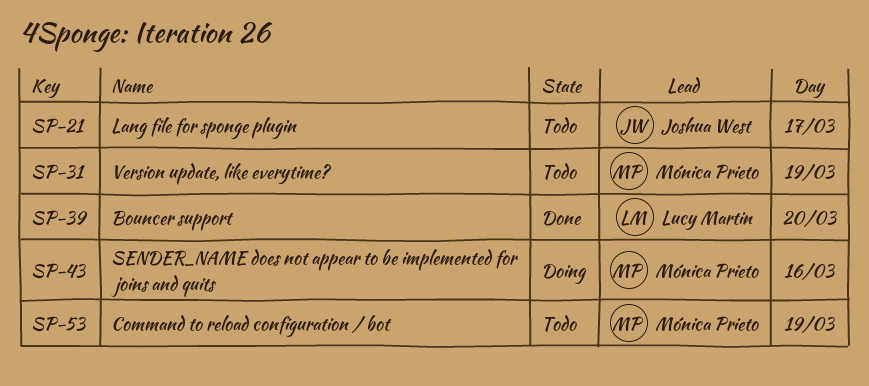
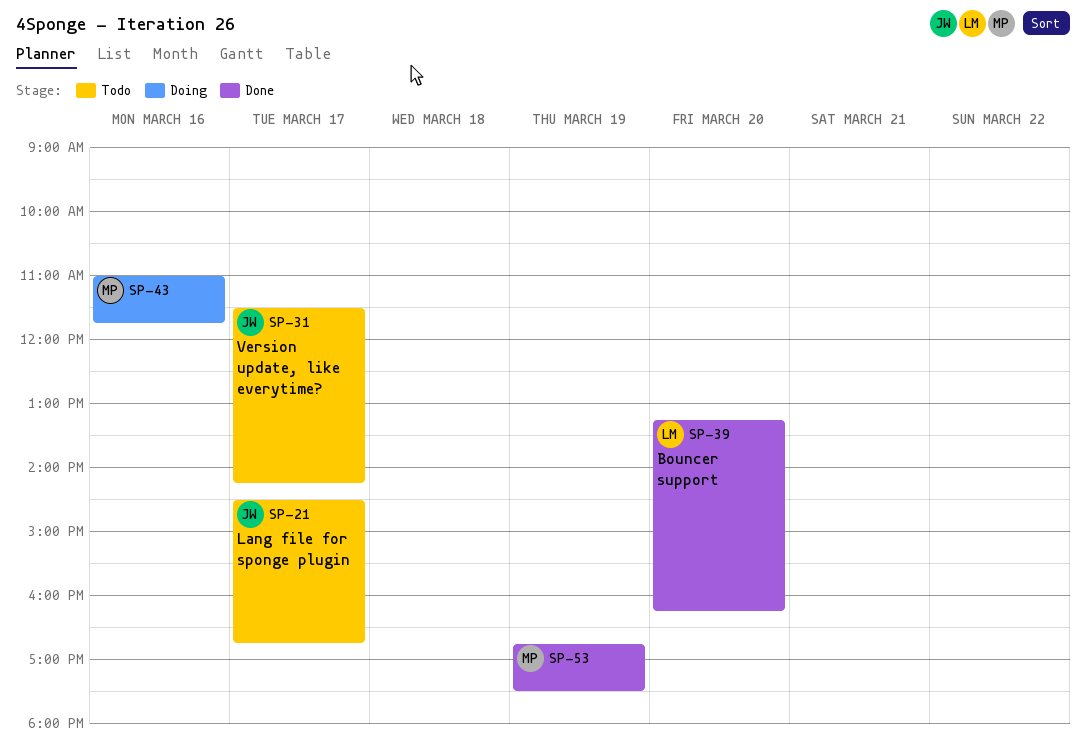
SP-31, owner: Mónica Prieto -> Joshua West
SP-31, day: Mar 19 -> Mar 17
SP-53, status: Todo -> Done

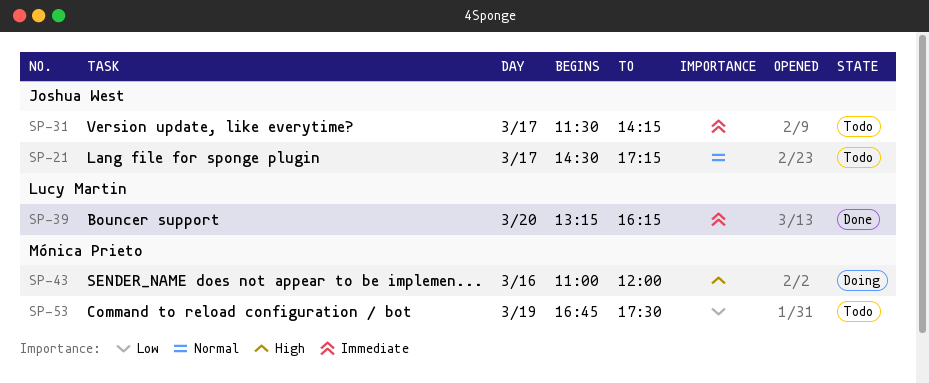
SP-21, ends: 16:45 -> 17:15
SP-43, ends: 11:45 -> 12:00
SP-53, status: Done -> Todo

